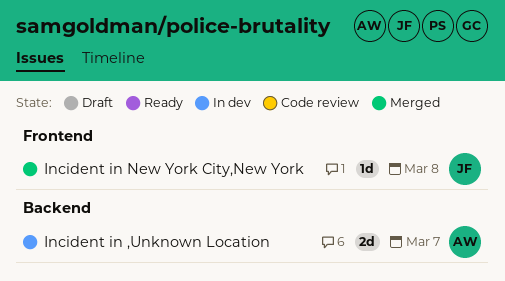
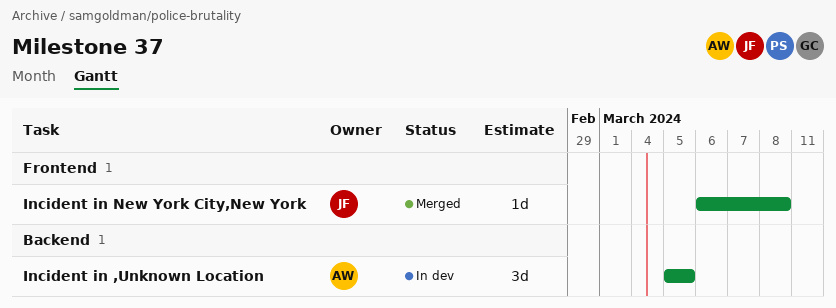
Incident in ,Unknown Location, estimate: 2d -> 3d
Incident in ,Unknown Location, due: Mar 7 -> Mar 5

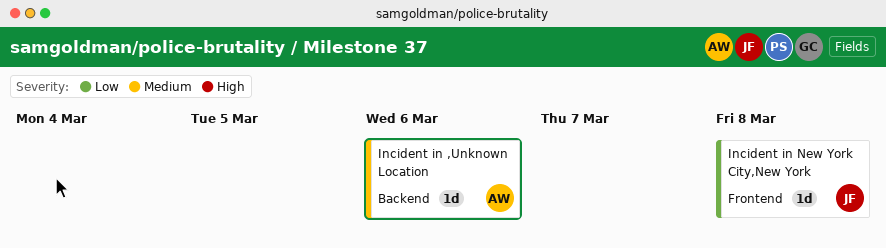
Incident in ,Unknown Location, estimate: 3d -> 1d
Incident in ,Unknown Location, due: Mar 5 -> Mar 6

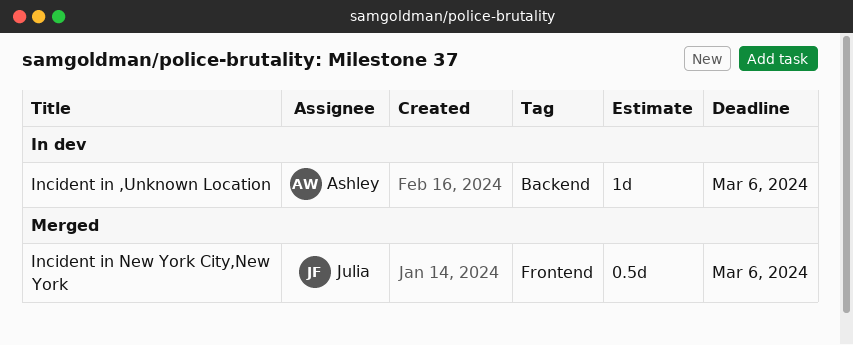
Incident in New York City,New York, estimate: 1d -> 0.5d
Incident in New York City,New York, due: Mar 8 -> Mar 6

